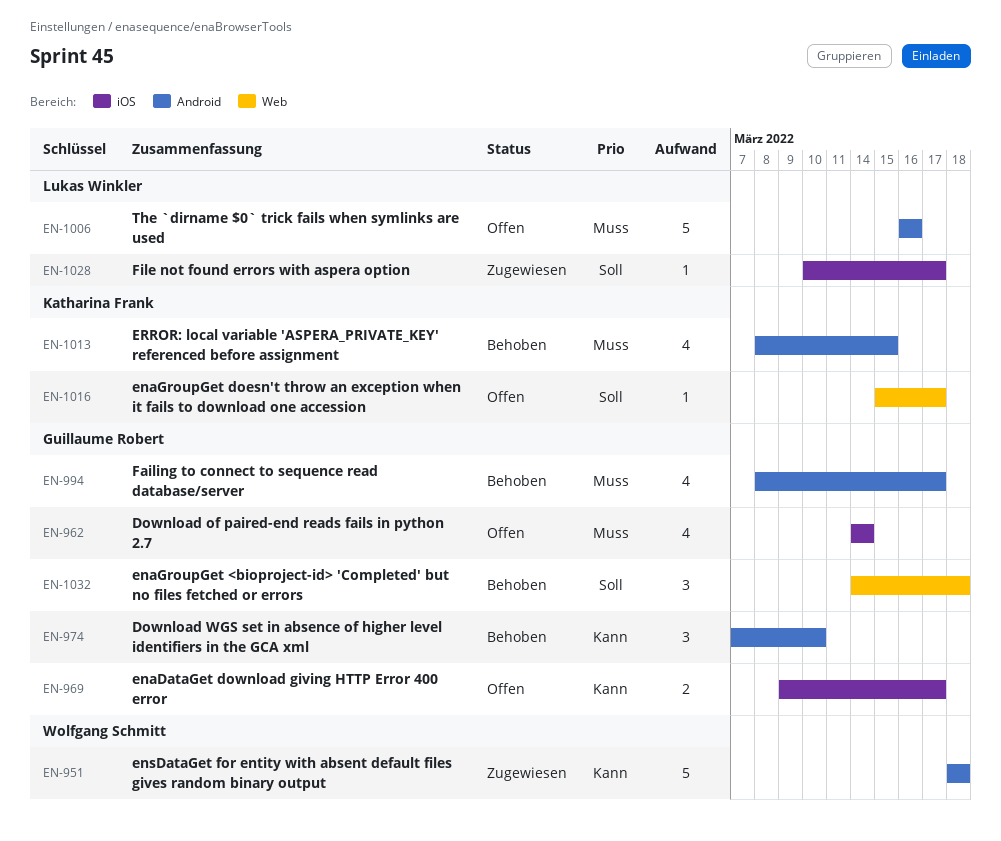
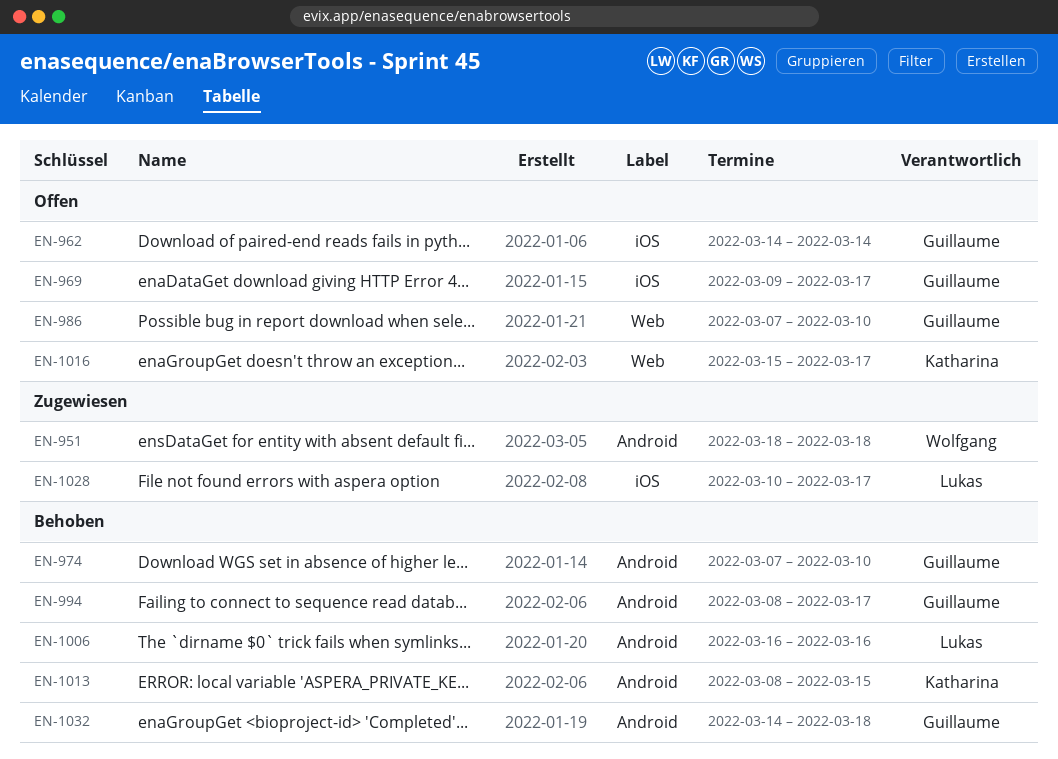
EN-986: none -> present
EN-1006, status: Offen -> Behoben
EN-1032, label: Web -> Android

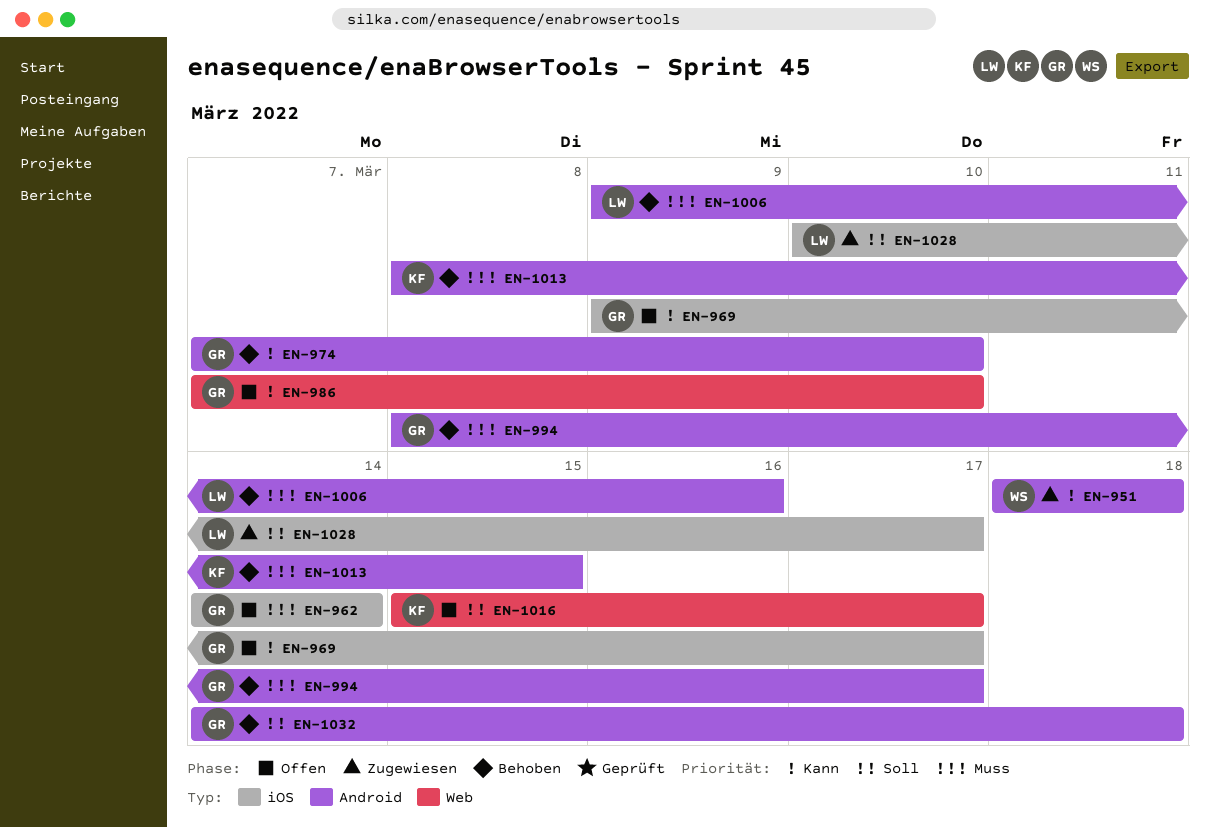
EN-1006, start: Mar 16 -> Mar 9

